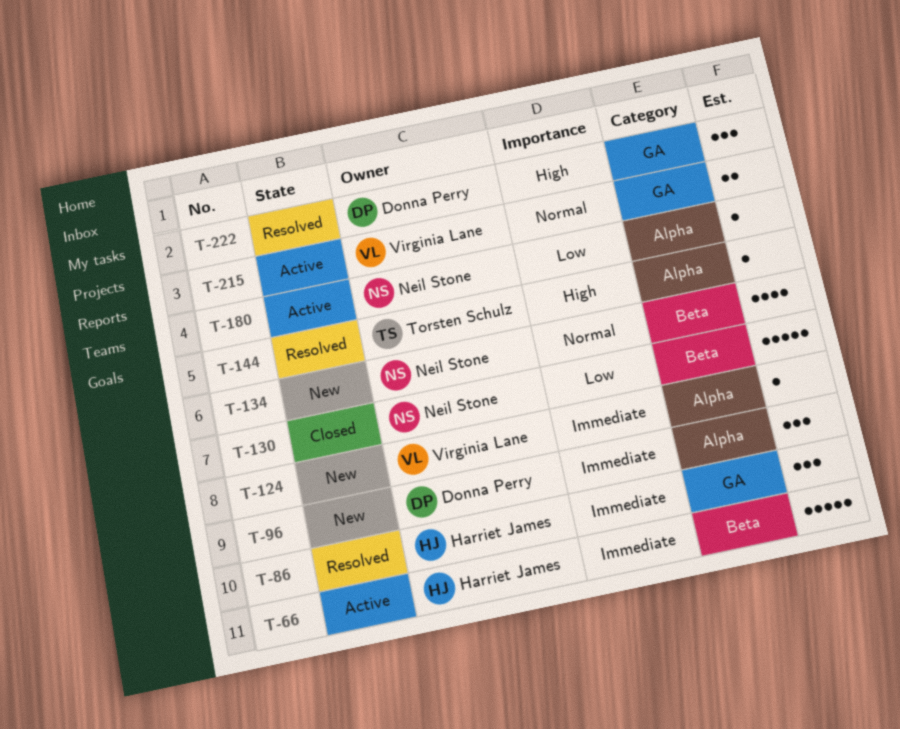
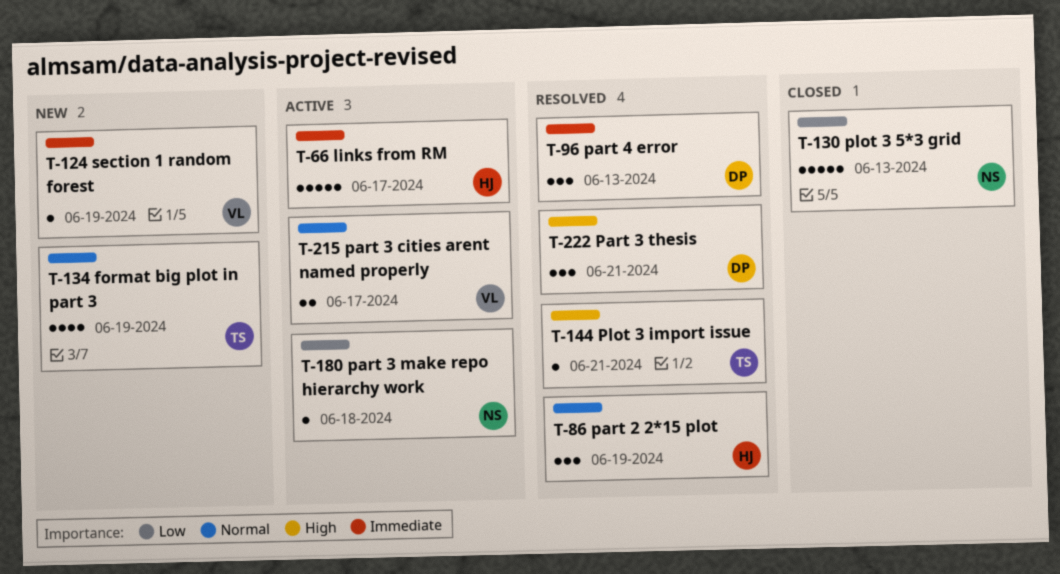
T-86, priority: Immediate -> Normal
T-96, status: New -> Resolved
T-134, owner: Neil Stone -> Torsten Schulz

